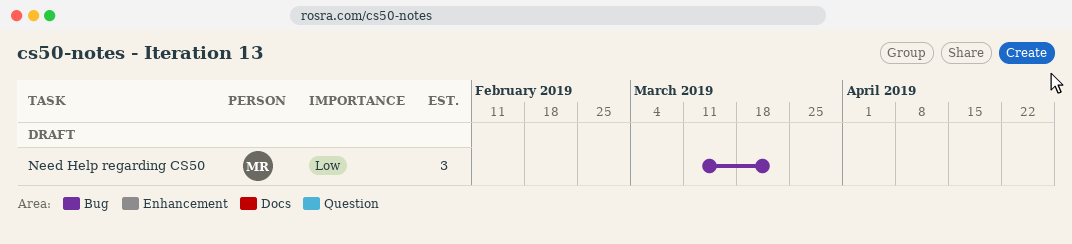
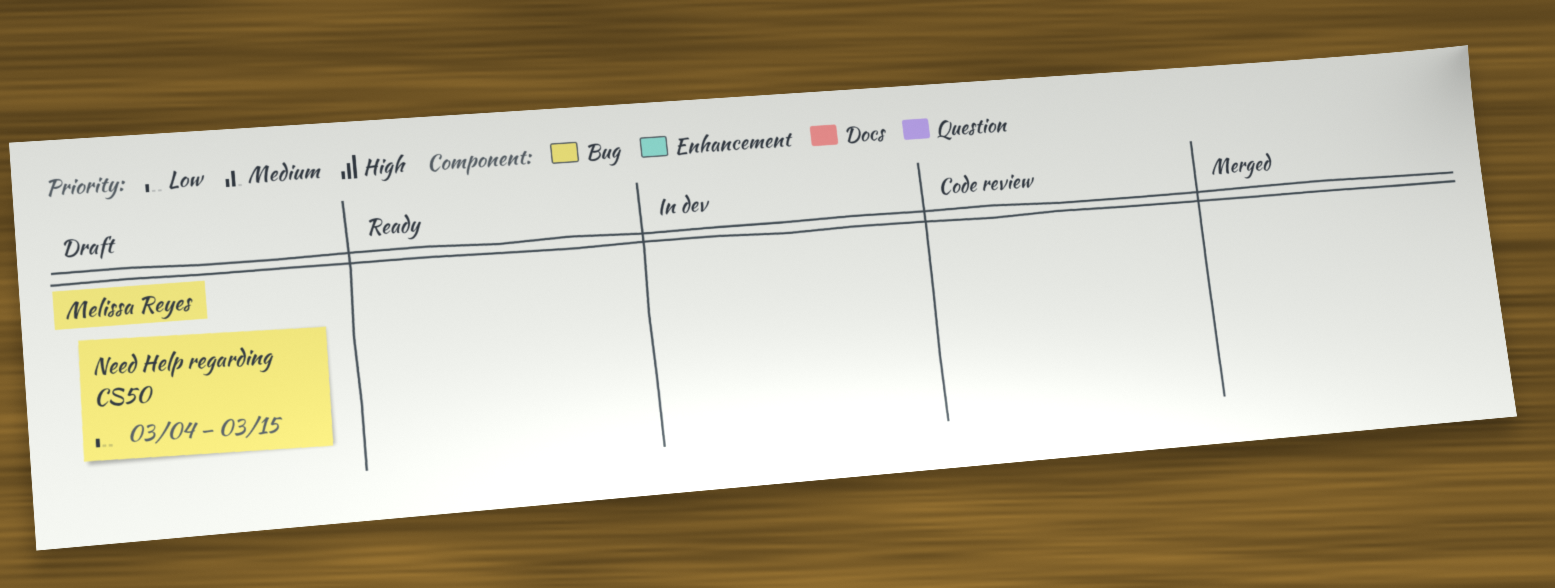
Need Help regarding CS50, start: Mar 11 -> Mar 4
Need Help regarding CS50, due: Mar 22 -> Mar 15

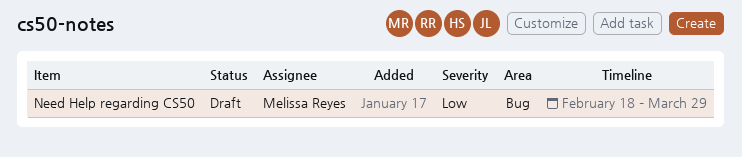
Need Help regarding CS50, start: Mar 4 -> Feb 18
Need Help regarding CS50, due: Mar 15 -> Mar 29

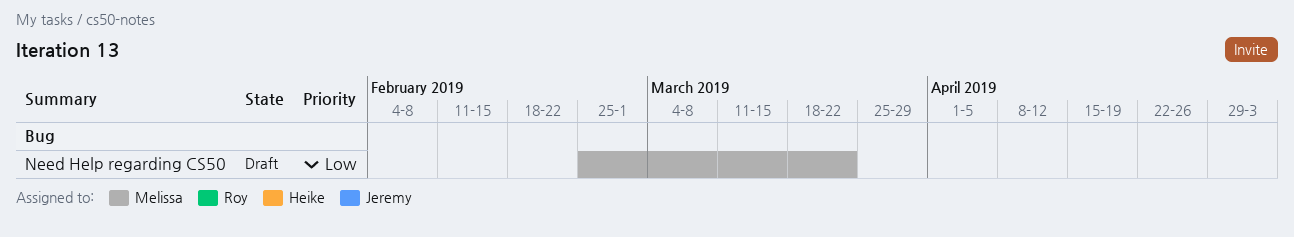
Need Help regarding CS50, start: Feb 18 -> Feb 25
Need Help regarding CS50, due: Mar 29 -> Mar 22

